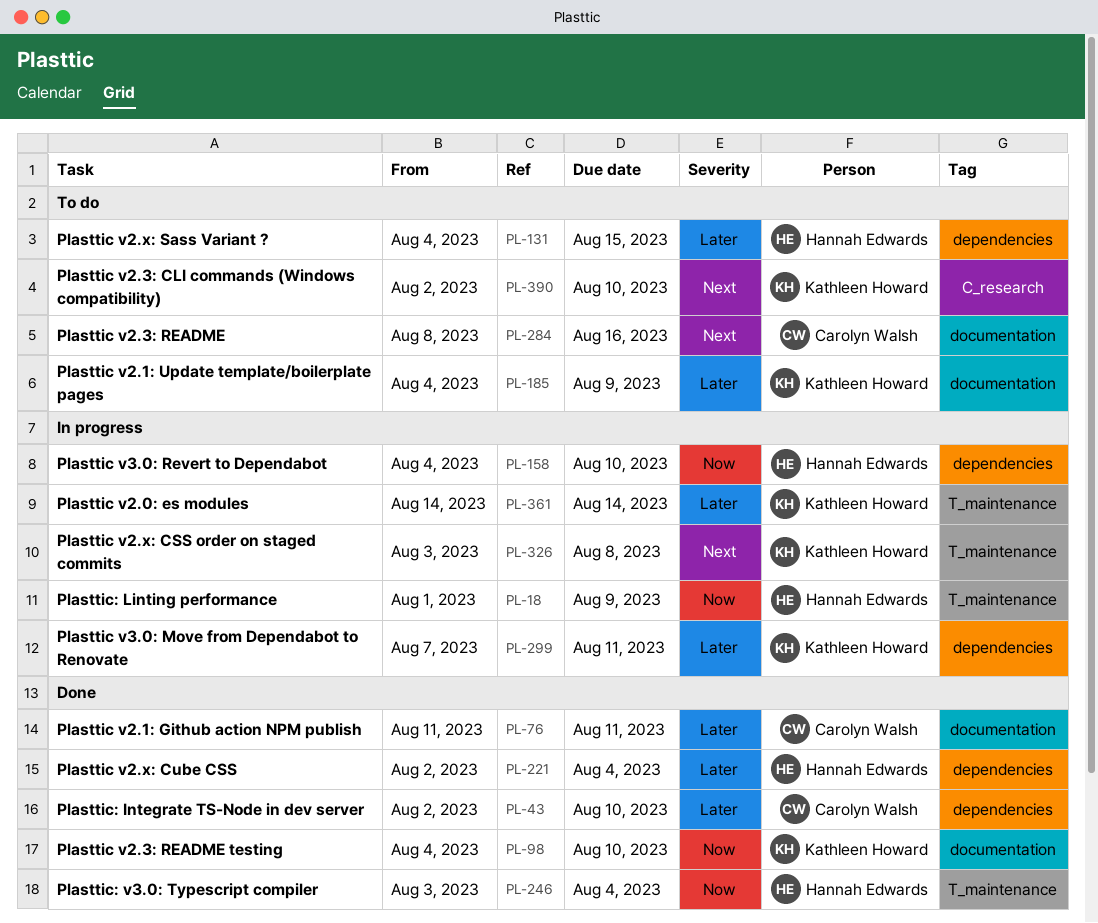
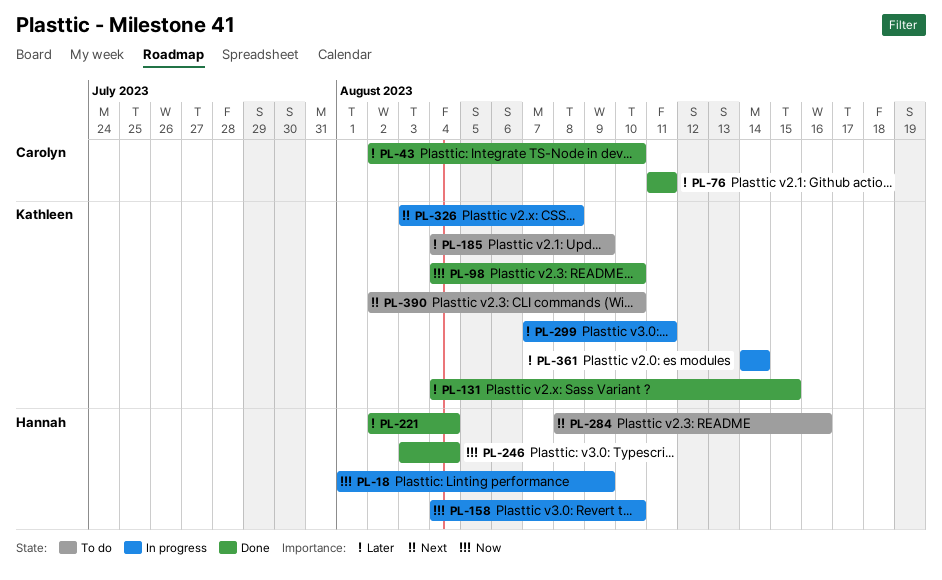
PL-131, status: To do -> Done
PL-131, owner: Hannah Edwards -> Kathleen Howard
PL-284, owner: Carolyn Walsh -> Hannah Edwards

